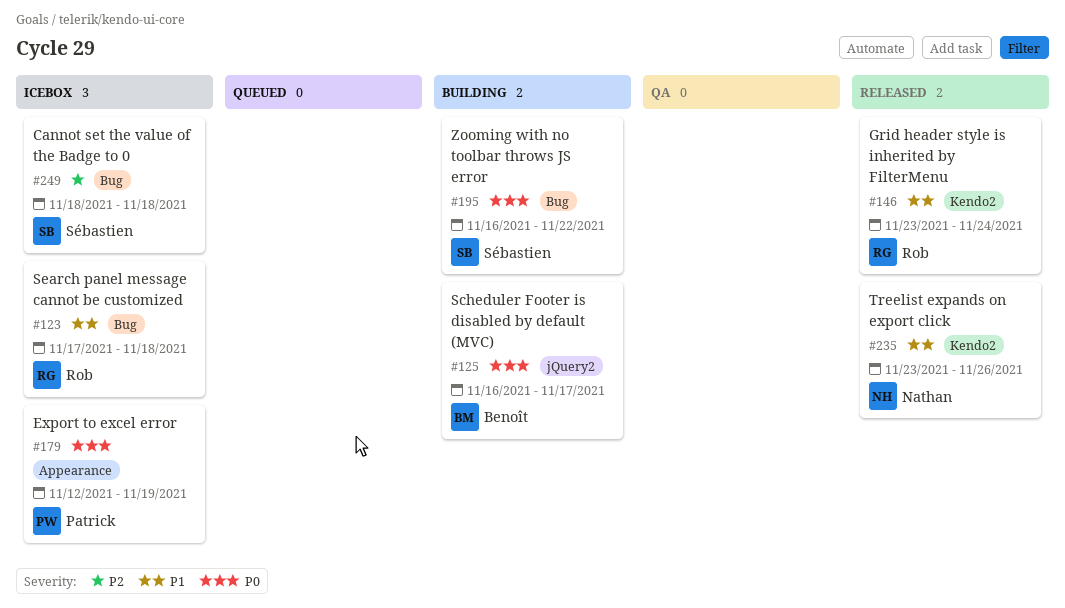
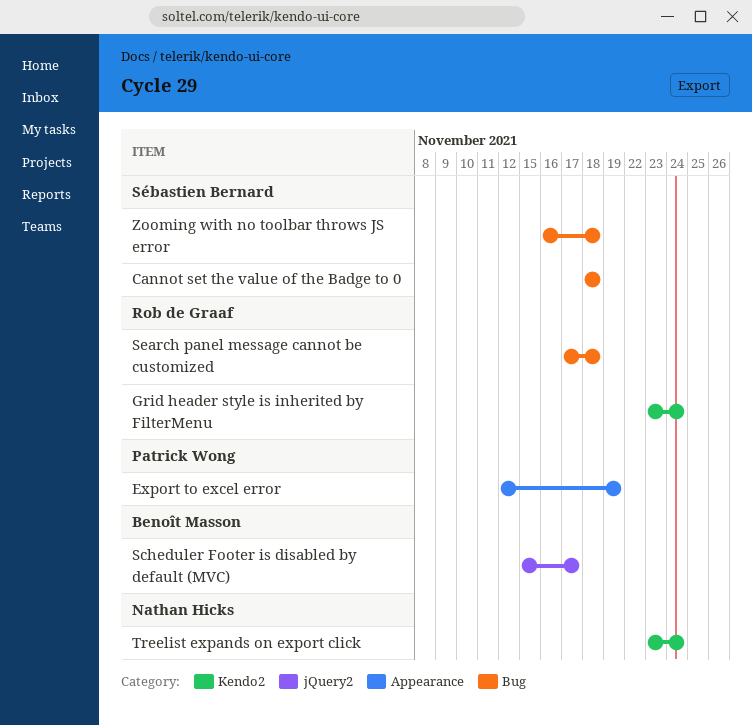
Scheduler Footer is disabled by default (MVC), start: Nov 16 -> Nov 15
Treelist expands on export click, due: Nov 26 -> Nov 24
Zooming with no toolbar throws JS error, due: Nov 22 -> Nov 18

